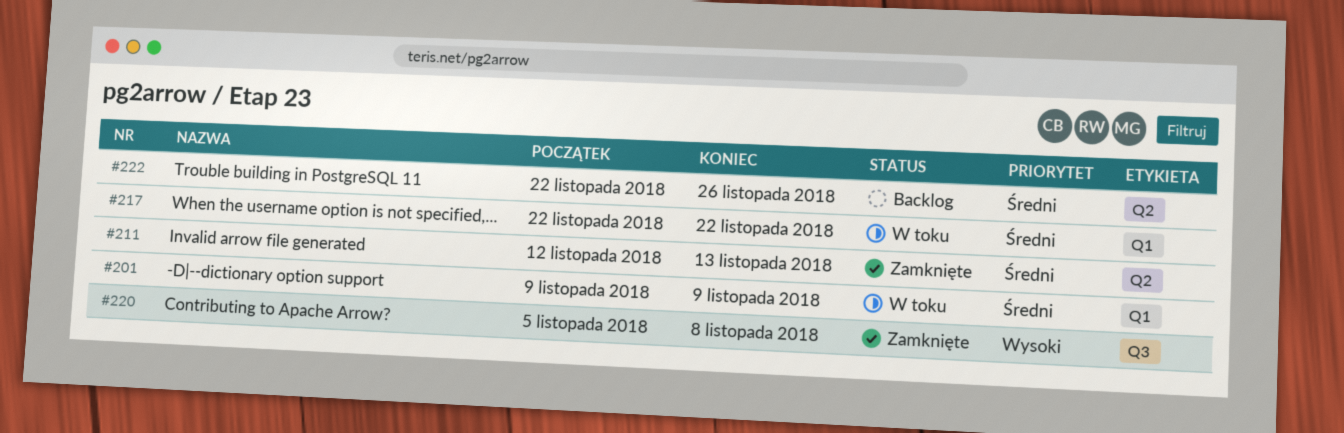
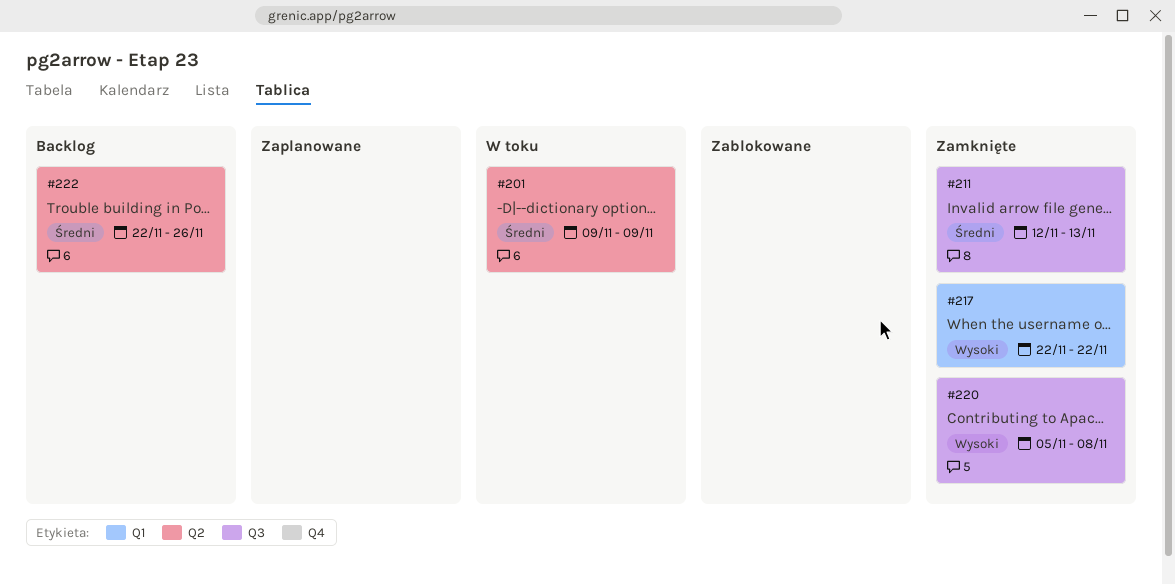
#201, label: Q1 -> Q2
#211, label: Q2 -> Q3
#217, status: W toku -> Zamknięte
#217, priority: Średni -> Wysoki

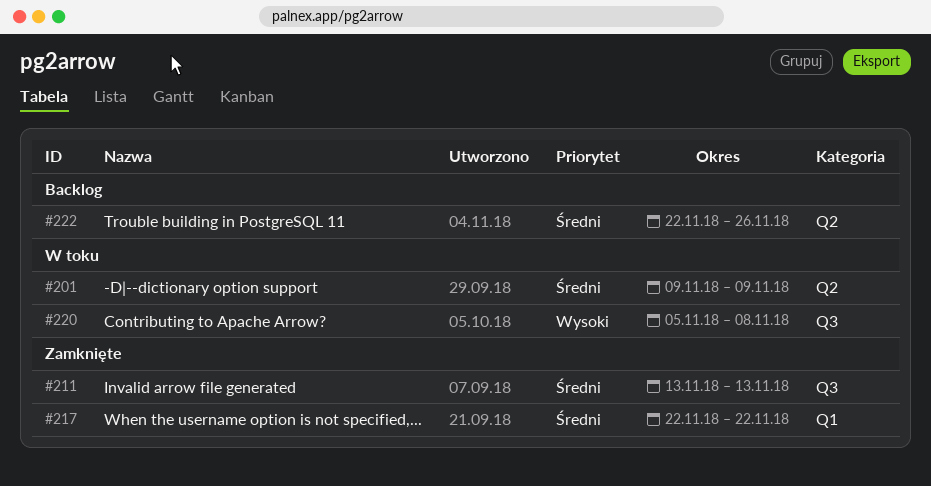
#211, start: Nov 12 -> Nov 13
#217, priority: Wysoki -> Średni
#220, status: Zamknięte -> W toku

